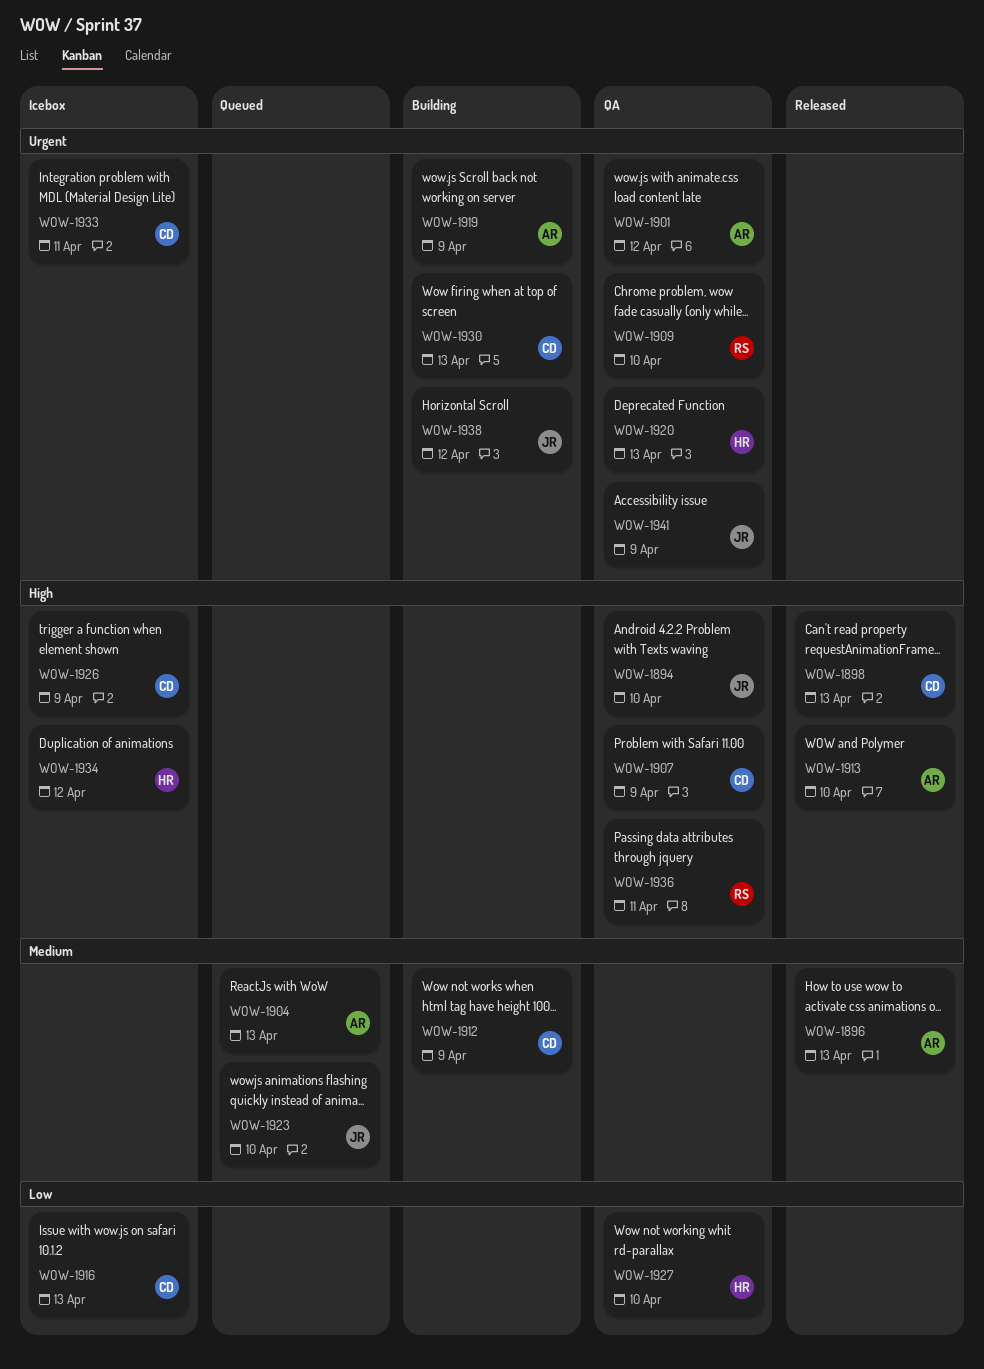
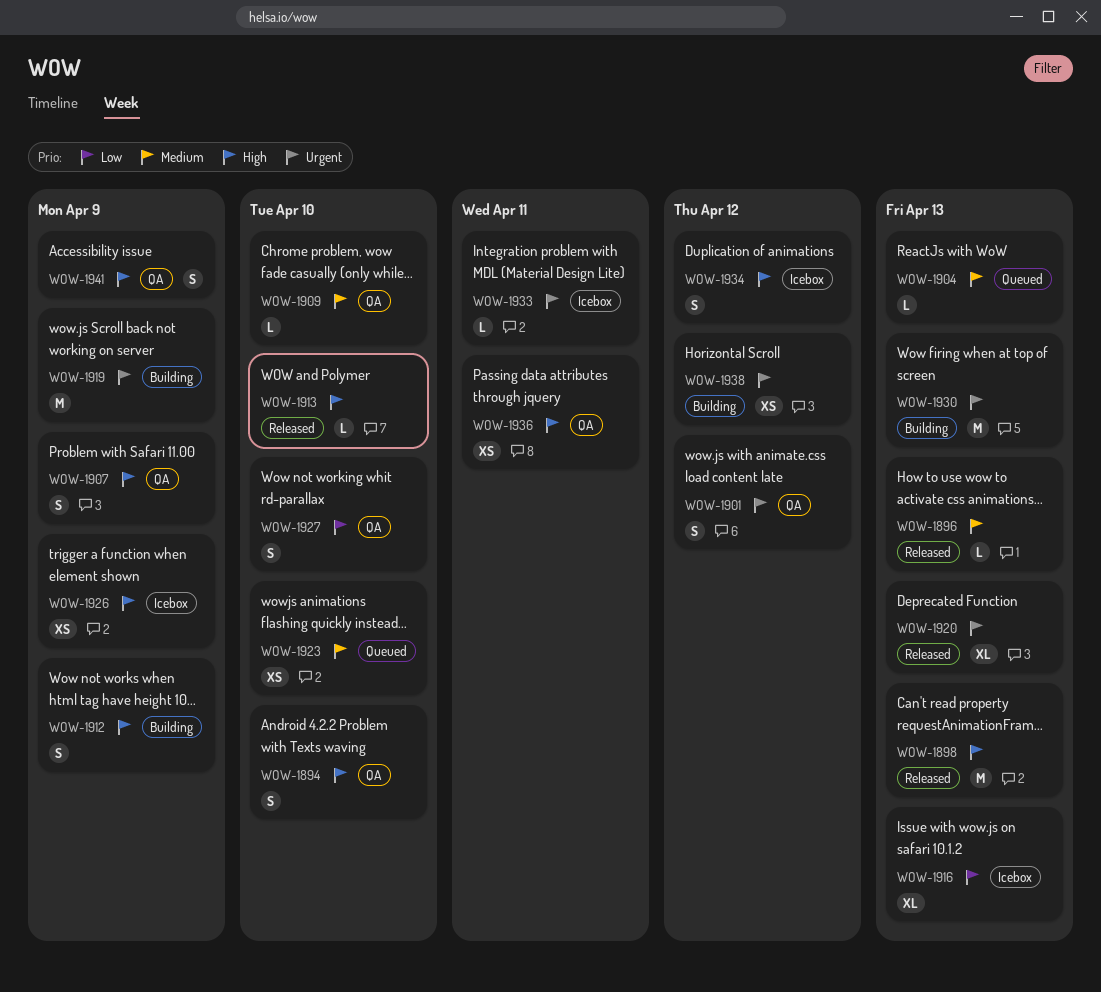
WOW-1909, priority: Urgent -> Medium
WOW-1912, priority: Medium -> High
WOW-1920, status: QA -> Released
WOW-1941, priority: Urgent -> High

